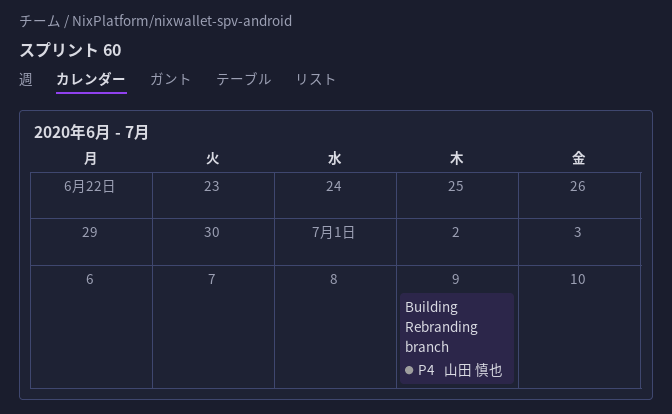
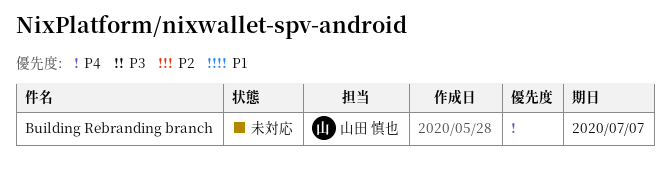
Building Rebranding branch, due: Jul 9 -> Jul 7

